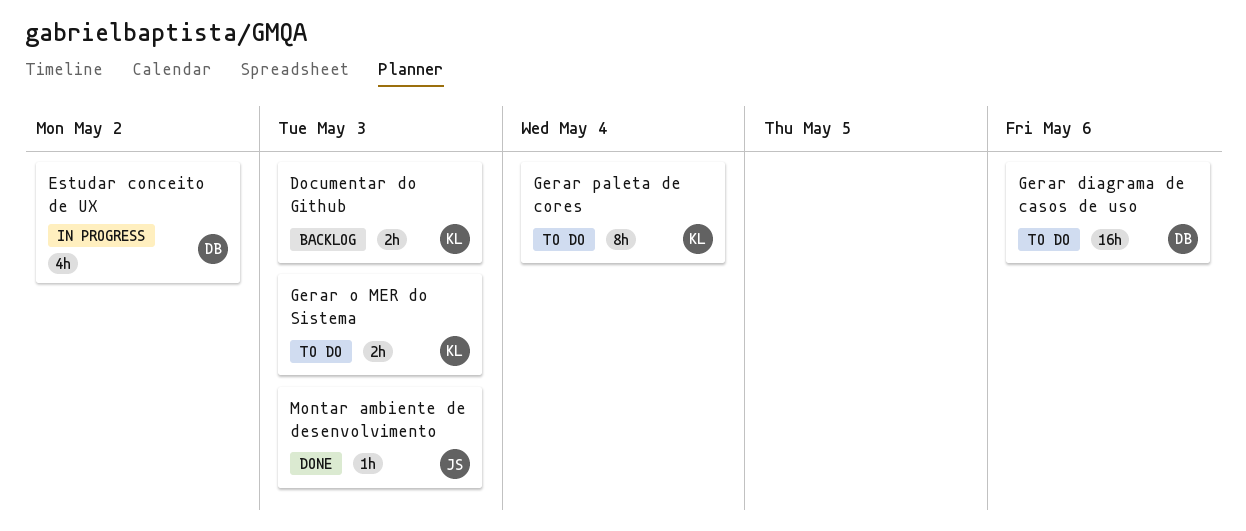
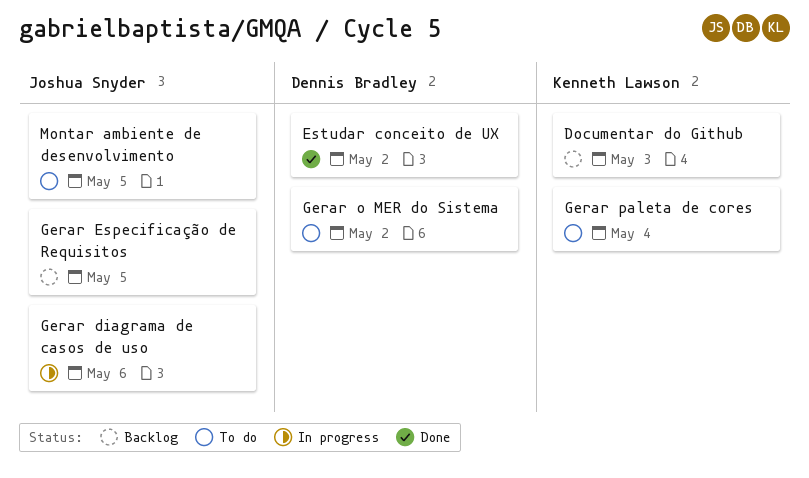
Estudar conceito de UX, status: In progress -> Done
Gerar diagrama de casos de uso, status: To do -> In progress
Gerar diagrama de casos de uso, owner: Dennis Bradley -> Joshua Snyder
Gerar Especificação de Requisitos: none -> present
Gerar o MER do Sistema, owner: Kenneth Lawson -> Dennis Bradley
Gerar o MER do Sistema, due: May 3 -> May 2
Montar ambiente de desenvolvimento, status: Done -> To do
Montar ambiente de desenvolvimento, due: May 3 -> May 5

